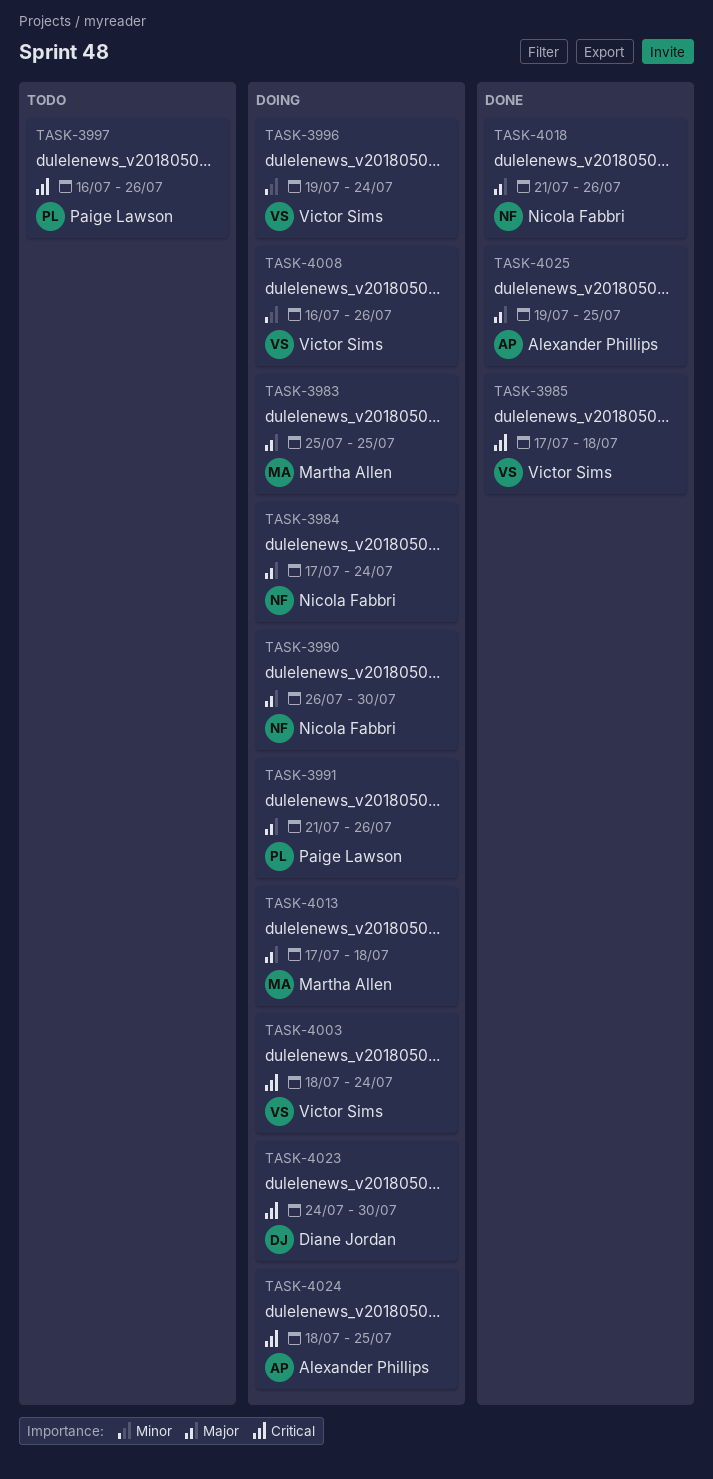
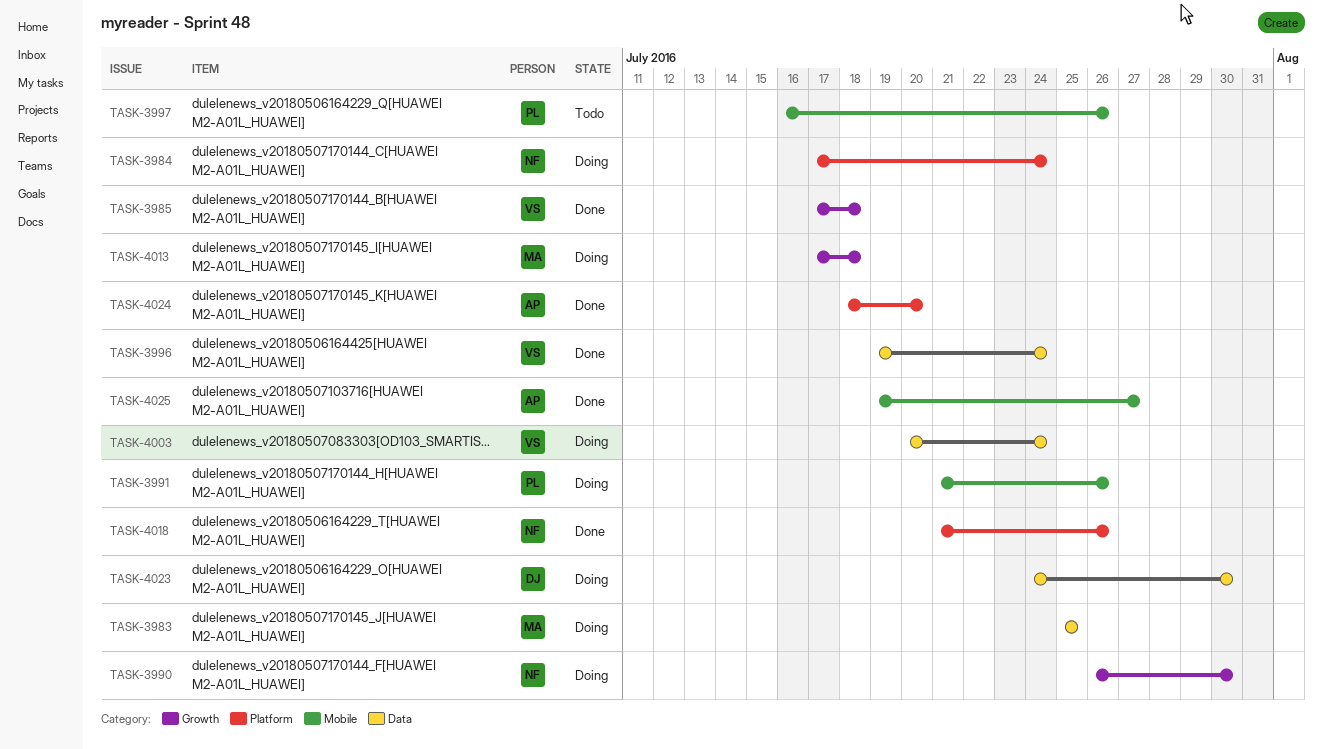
TASK-3996, status: Doing -> Done
TASK-4003, start: Jul 18 -> Jul 20
TASK-4008: present -> none
TASK-4024, status: Doing -> Done
TASK-4024, due: Jul 25 -> Jul 20
TASK-4025, due: Jul 25 -> Jul 27

